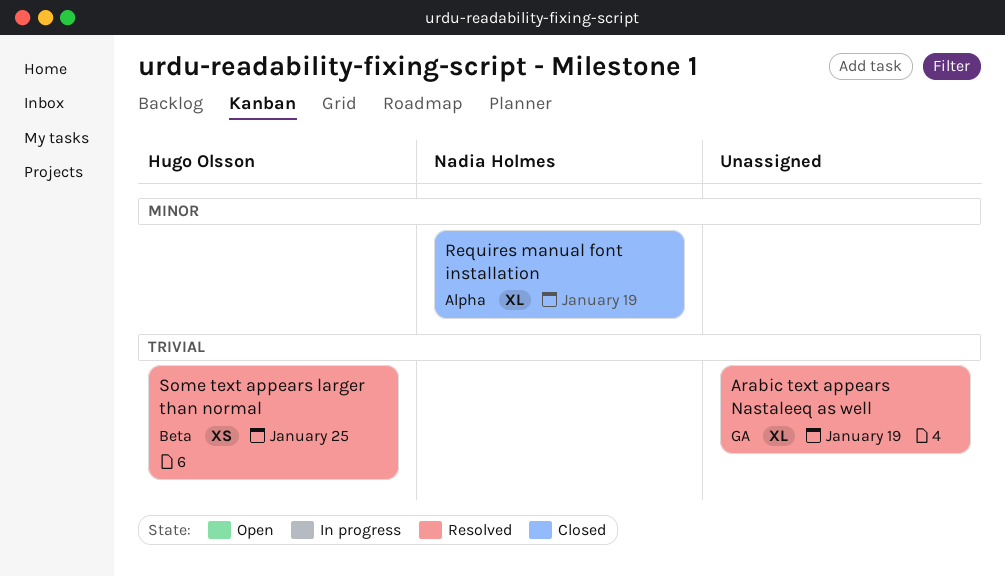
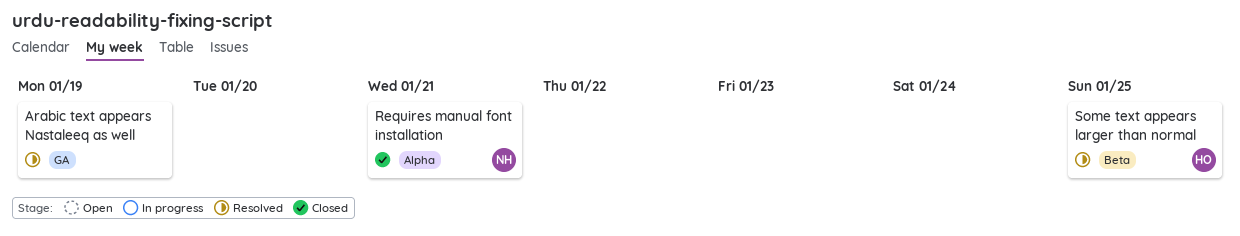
Requires manual font installation, due: Jan 19 -> Jan 21

